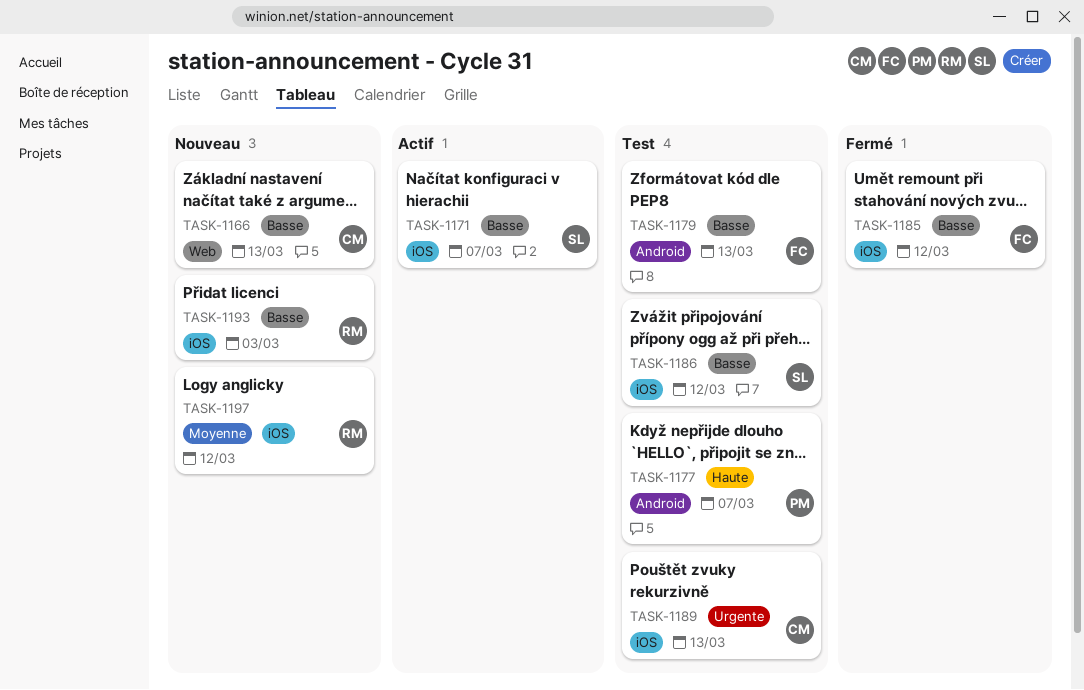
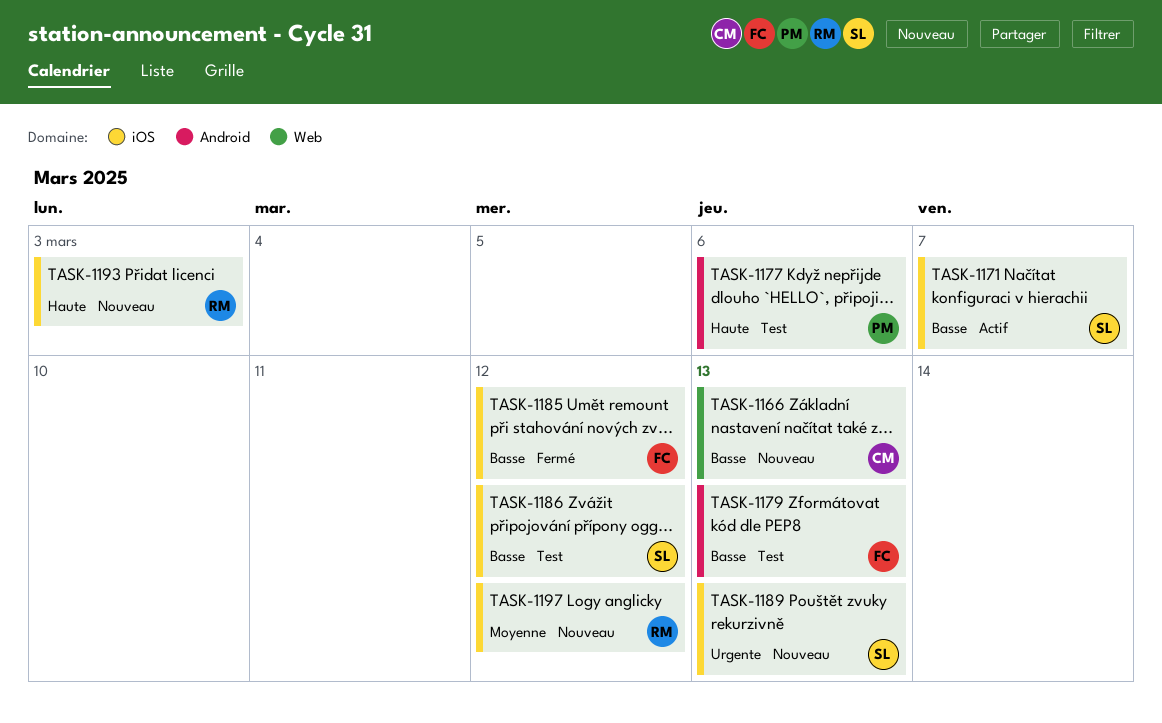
TASK-1177, due: Mar 7 -> Mar 6
TASK-1189, status: Test -> Nouveau
TASK-1189, owner: CM -> SL
TASK-1193, priority: Basse -> Haute

